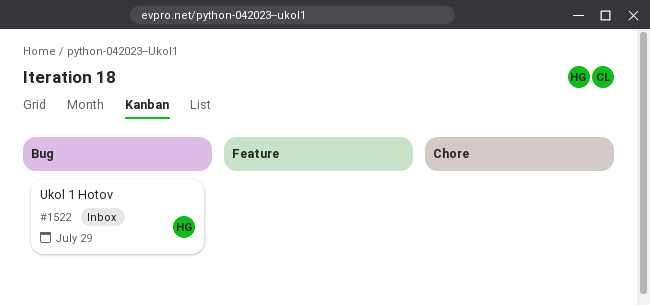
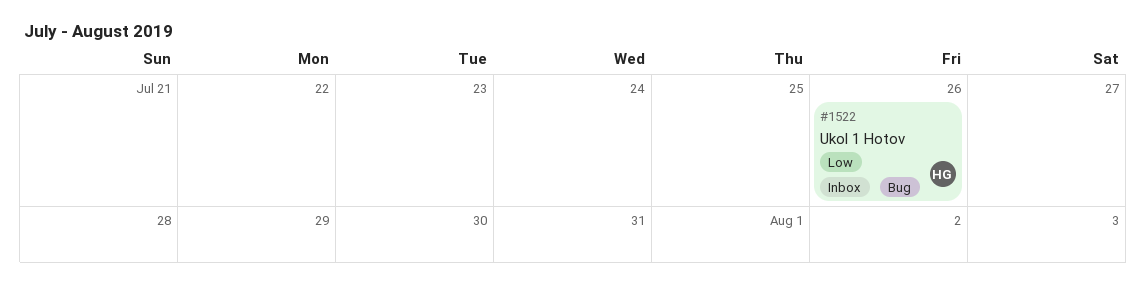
#1522, due: Jul 29 -> Jul 26

